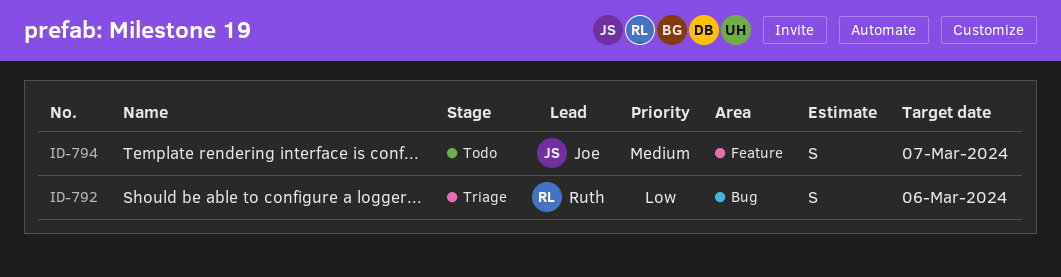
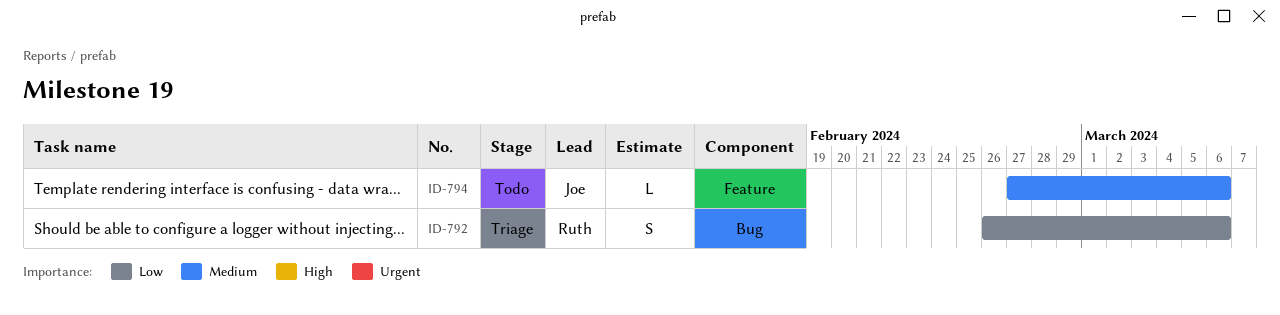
ID-794, estimate: S -> L
ID-794, due: Mar 7 -> Mar 6

